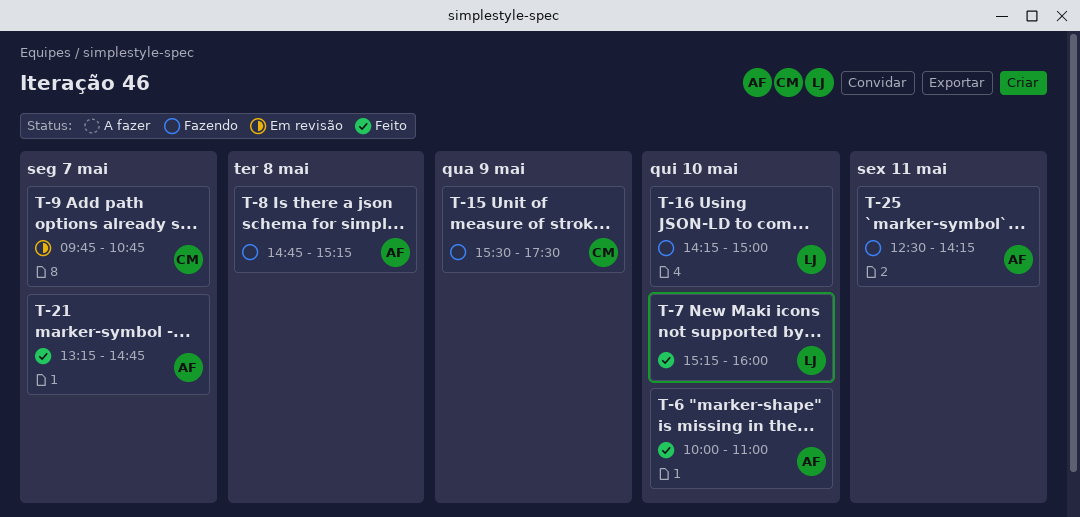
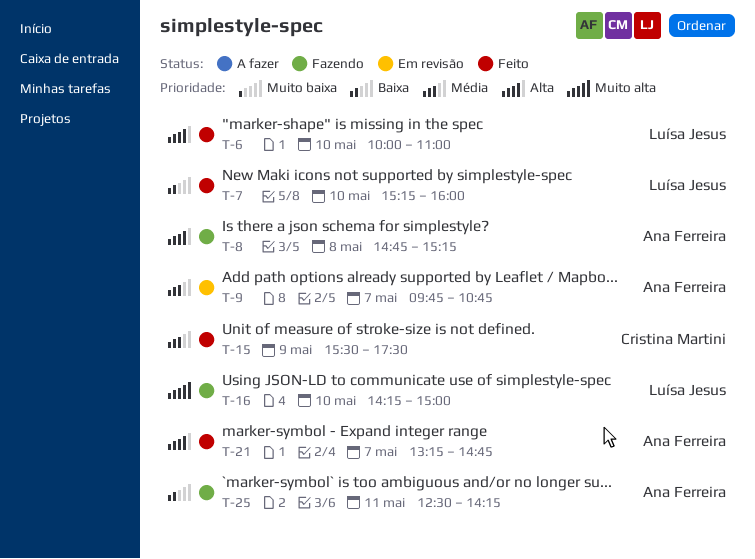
T-6, owner: Ana Ferreira -> Luísa Jesus
T-9, owner: Cristina Martini -> Ana Ferreira
T-15, status: Fazendo -> Feito

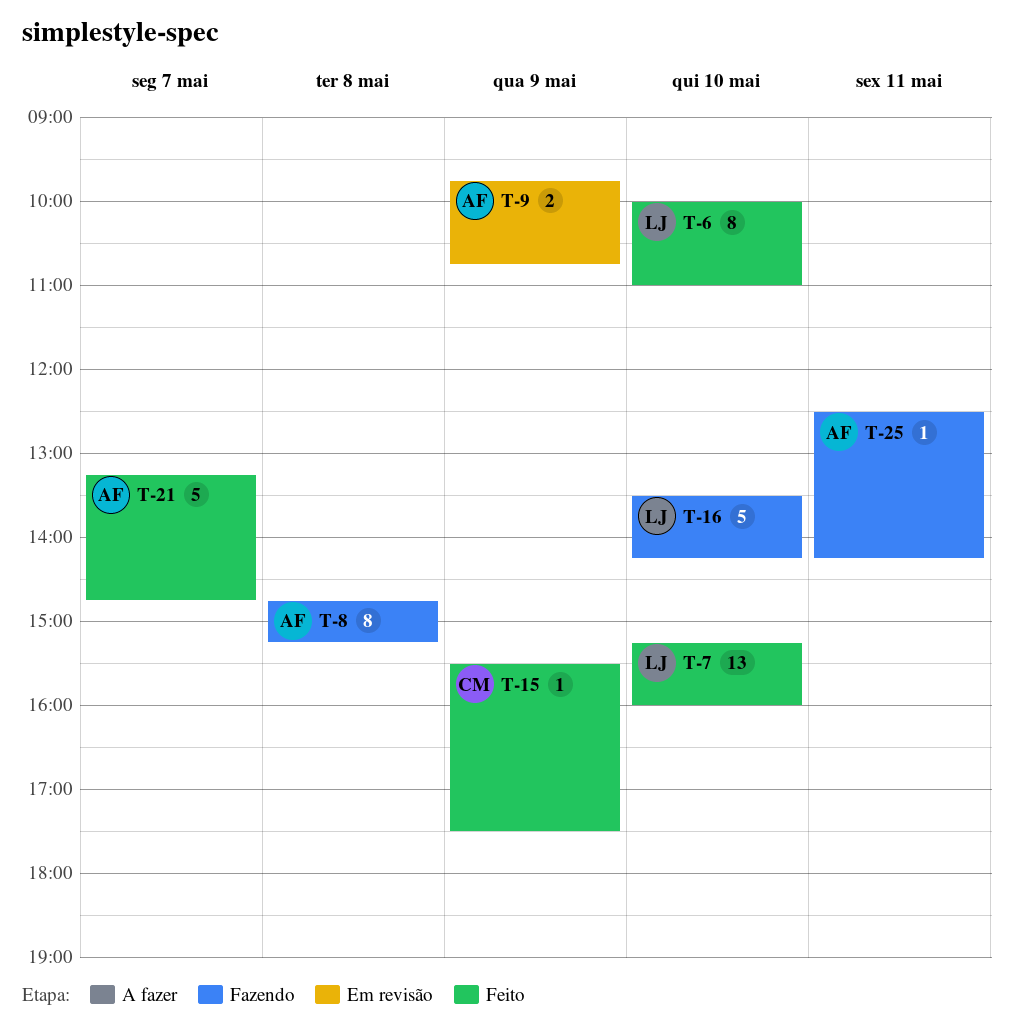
T-9, day: May 7 -> May 9
T-16, begins: 14:15 -> 13:30
T-16, ends: 15:00 -> 14:15

